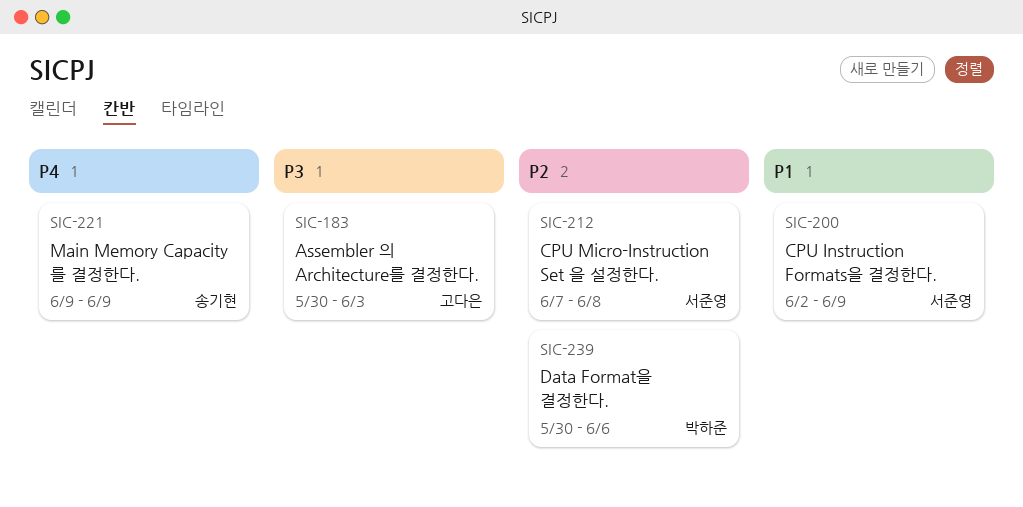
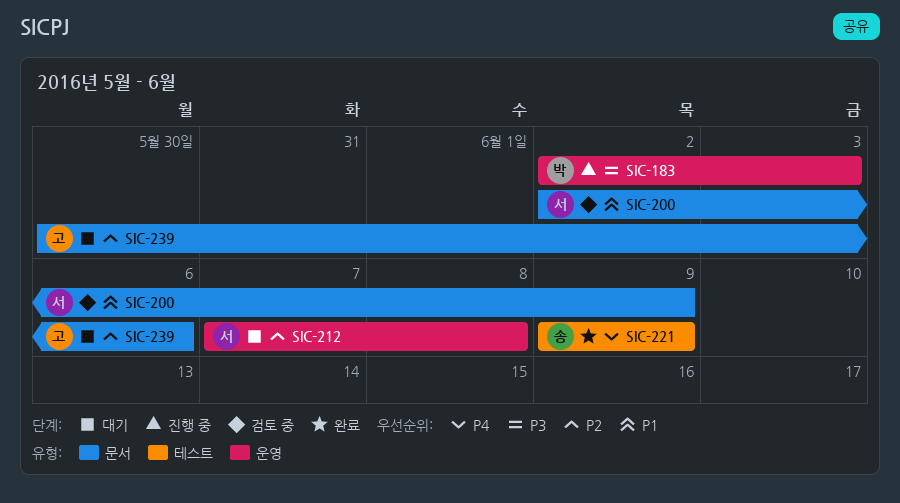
SIC-183, owner: 고다은 -> 박하준
SIC-183, start: May 30 -> Jun 2
SIC-239, owner: 박하준 -> 고다은

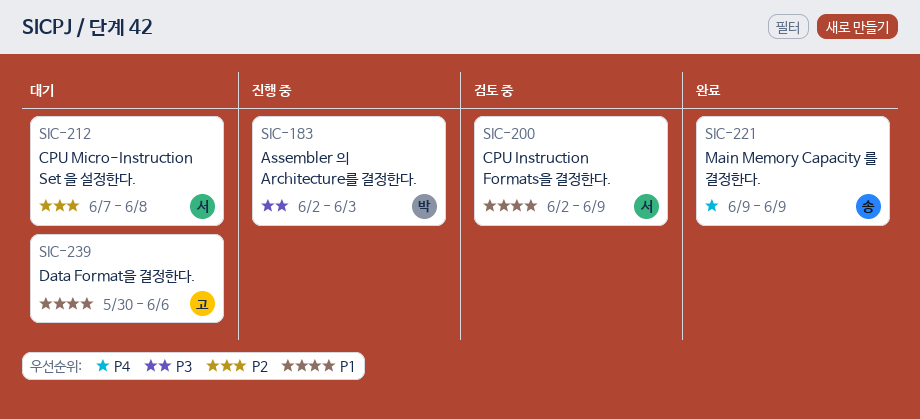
SIC-239, priority: P2 -> P1

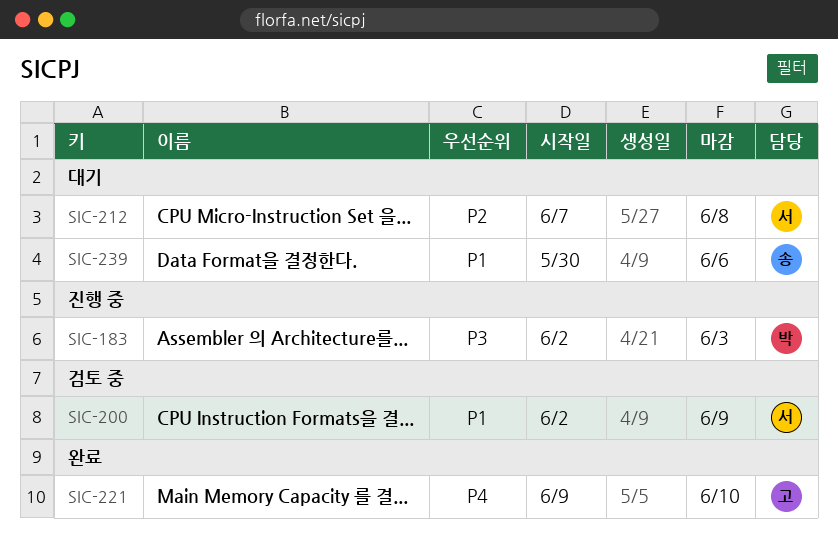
SIC-221, owner: 송 -> 고
SIC-221, due: Jun 9 -> Jun 10
SIC-239, owner: 고 -> 송

